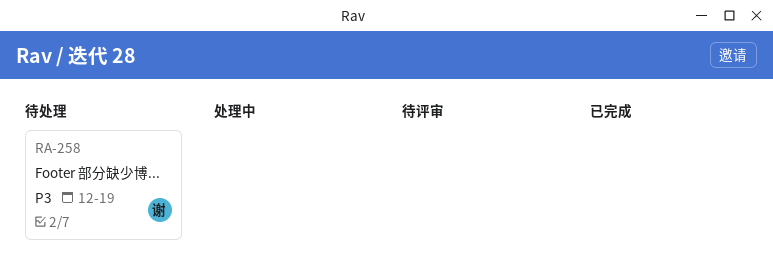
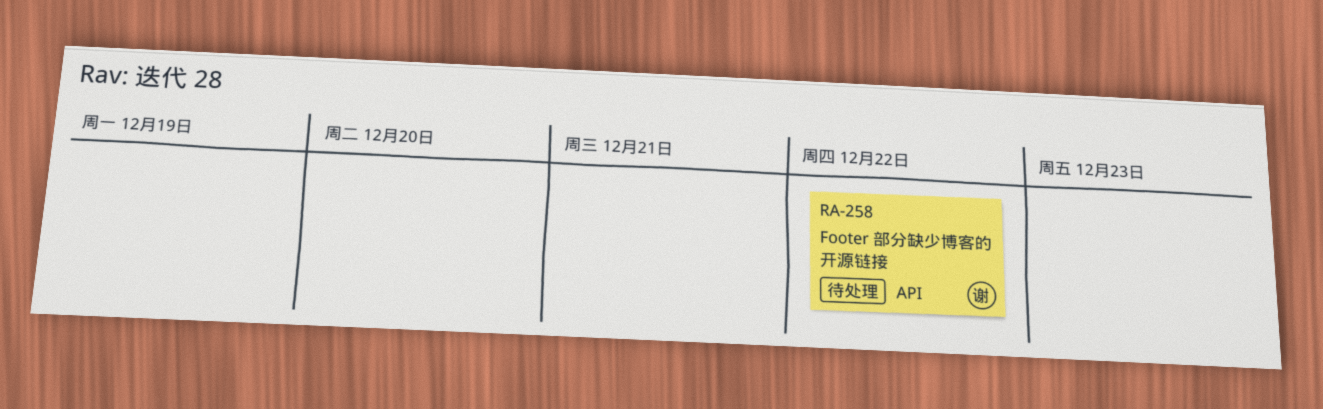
RA-258, due: Dec 19 -> Dec 22

